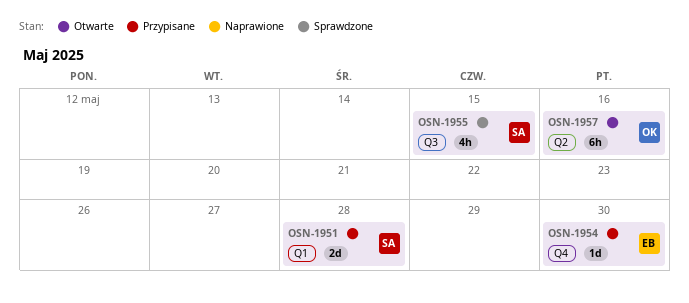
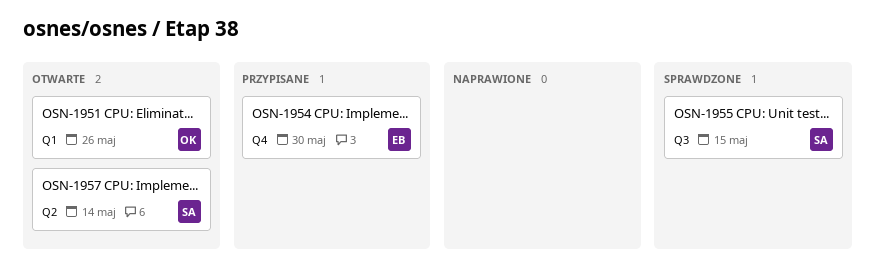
OSN-1951, status: Przypisane -> Otwarte
OSN-1951, owner: SA -> OK
OSN-1951, due: May 28 -> May 26
OSN-1957, owner: OK -> SA
OSN-1957, due: May 16 -> May 14

